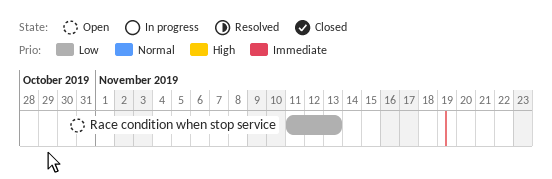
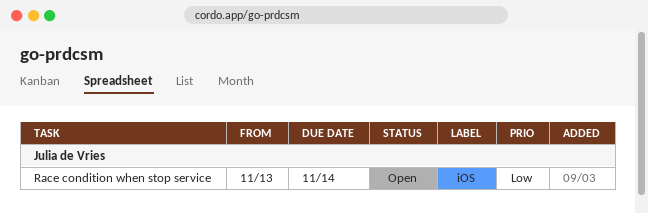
Race condition when stop service, start: Nov 11 -> Nov 13
Race condition when stop service, due: Nov 13 -> Nov 14

